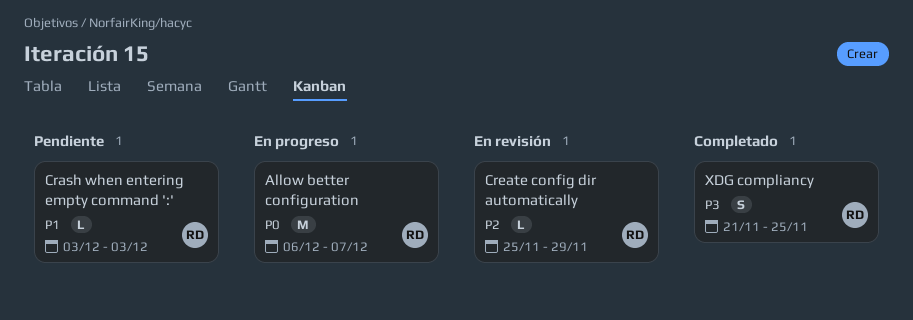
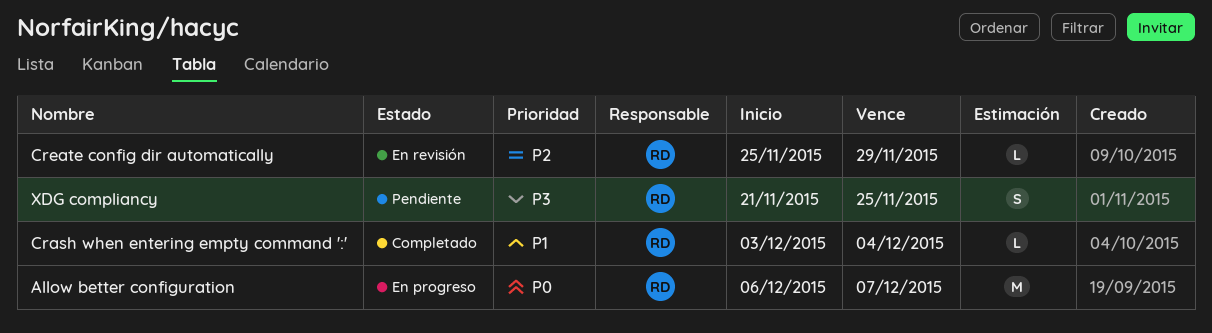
Crash when entering empty command ':', status: Pendiente -> Completado
Crash when entering empty command ':', due: Dec 3 -> Dec 4
XDG compliancy, status: Completado -> Pendiente

